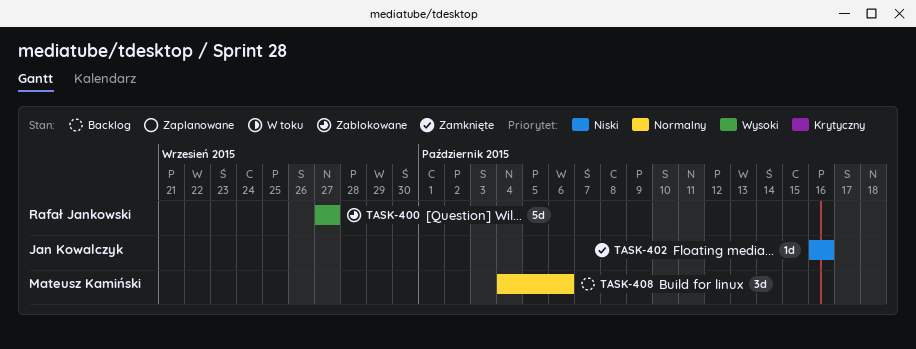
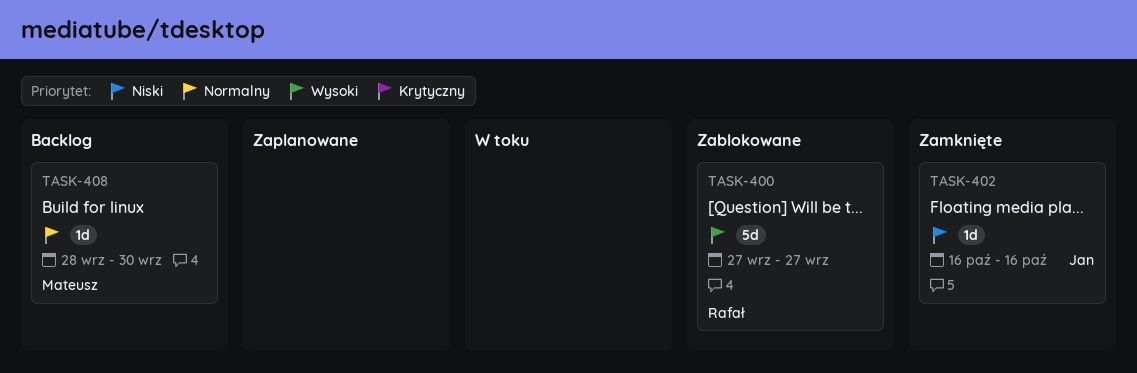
TASK-408, estimate: 3d -> 1d
TASK-408, start: Oct 4 -> Sep 28
TASK-408, due: Oct 6 -> Sep 30

